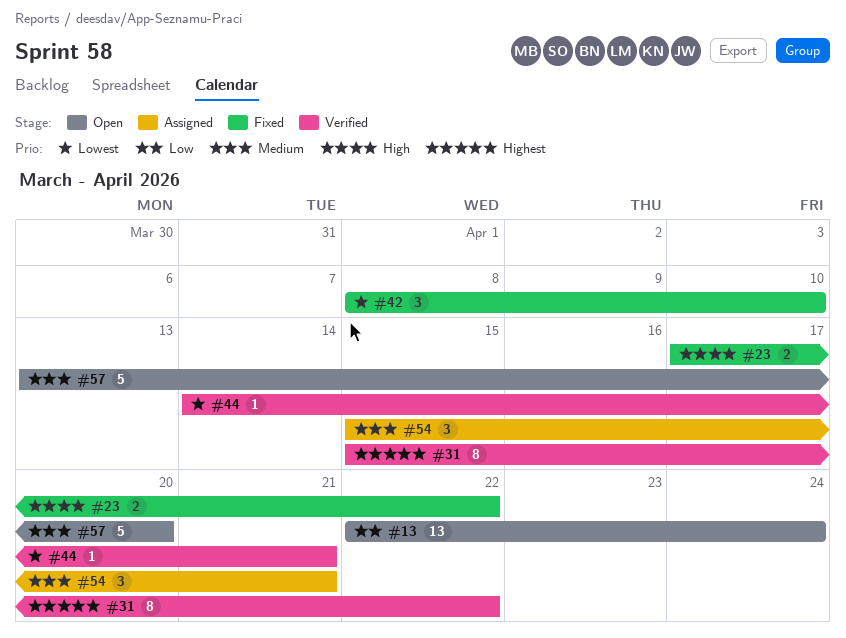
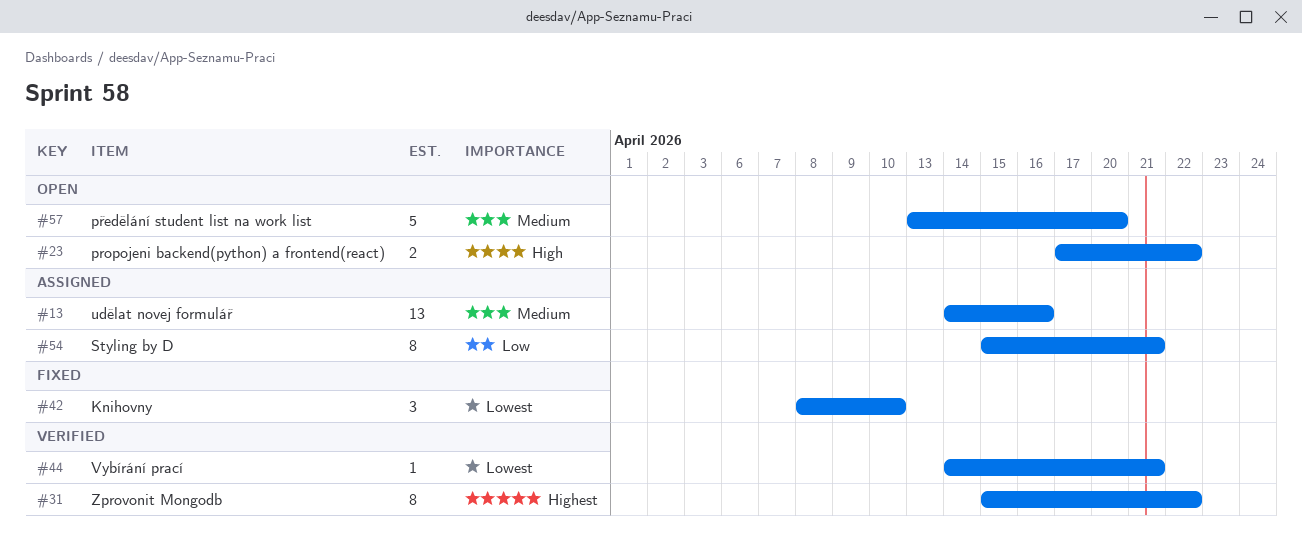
#13, status: Open -> Assigned
#13, priority: Low -> Medium
#13, start: Apr 22 -> Apr 14
#13, due: Apr 24 -> Apr 16
#23, status: Fixed -> Open
#54, priority: Medium -> Low
#54, estimate: 3 -> 8

